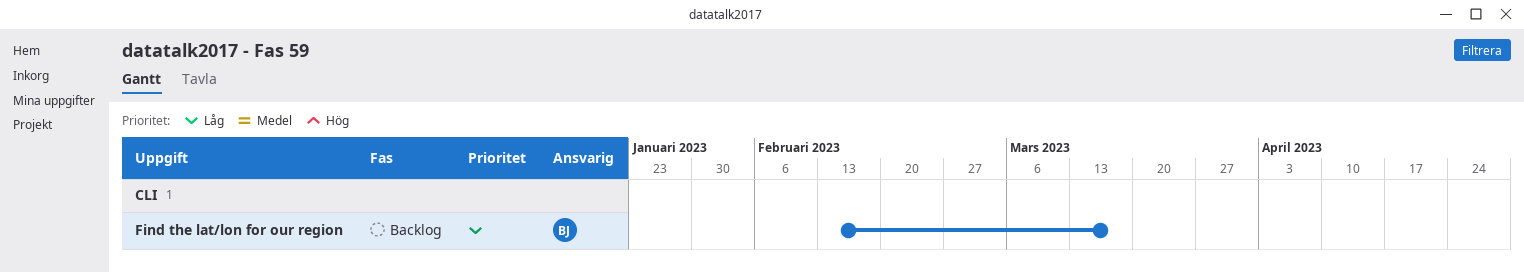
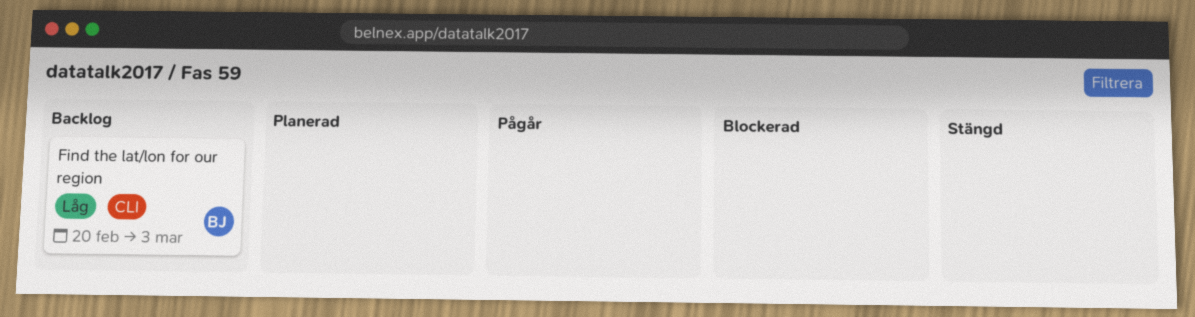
Find the lat/lon for our region, start: Feb 13 -> Feb 20
Find the lat/lon for our region, due: Mar 17 -> Mar 3

